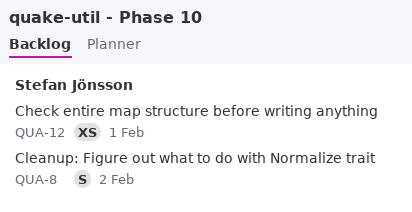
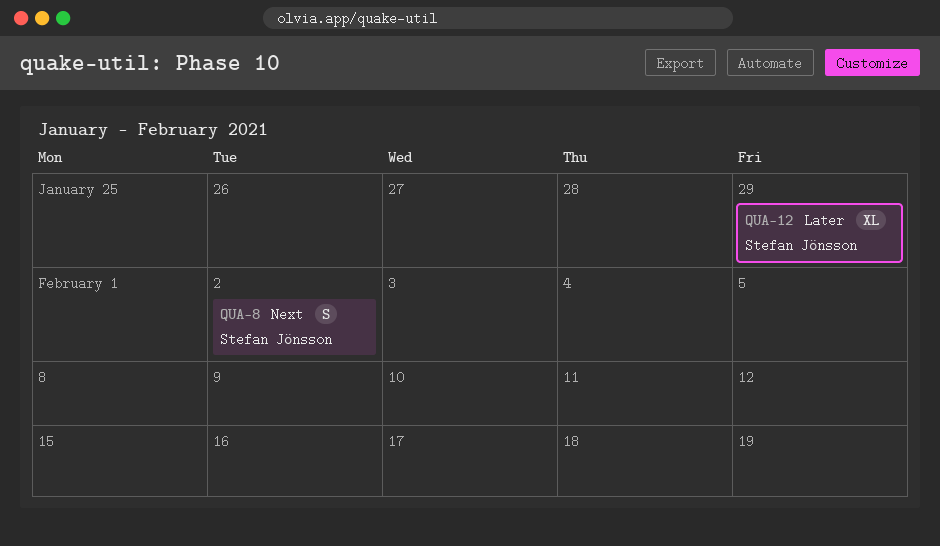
QUA-12, estimate: XS -> XL
QUA-12, due: Feb 1 -> Jan 29

